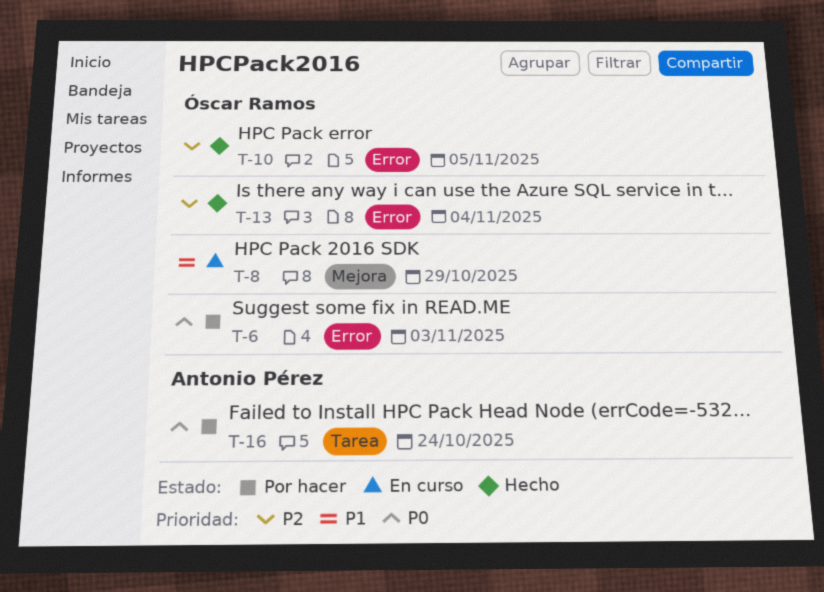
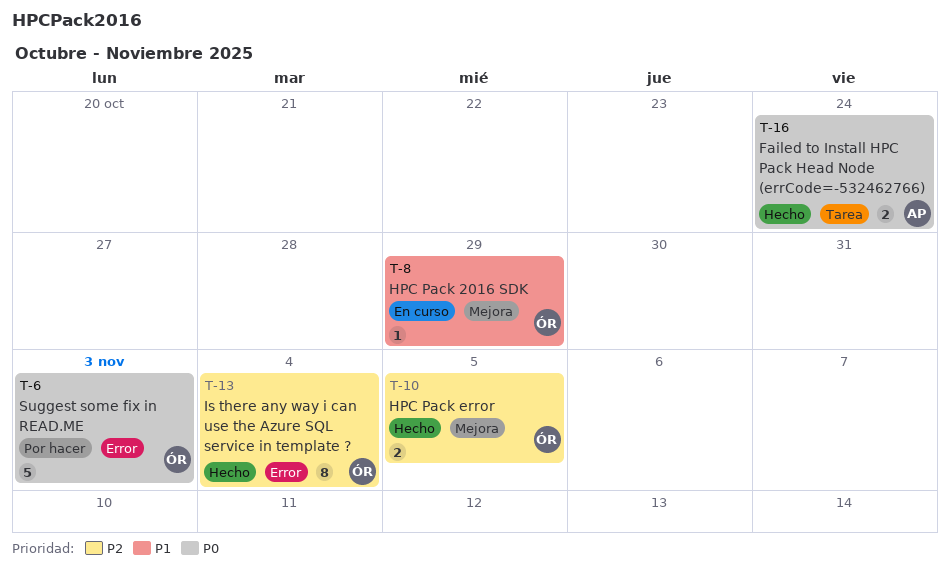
T-10, label: Error -> Mejora
T-16, status: Por hacer -> Hecho

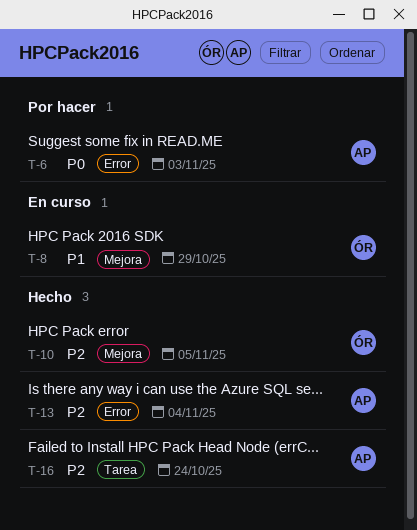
T-6, owner: ÓR -> AP
T-13, owner: ÓR -> AP
T-16, priority: P0 -> P2

